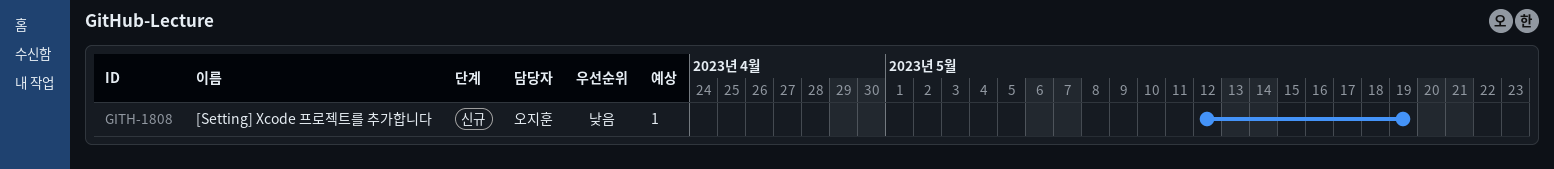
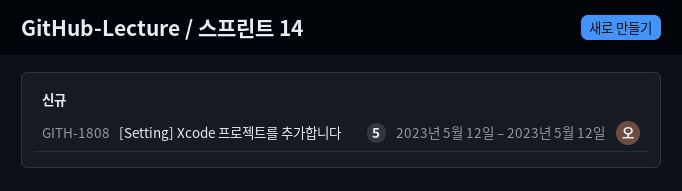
GITH-1808, estimate: 1 -> 5
GITH-1808, due: May 19 -> May 12

